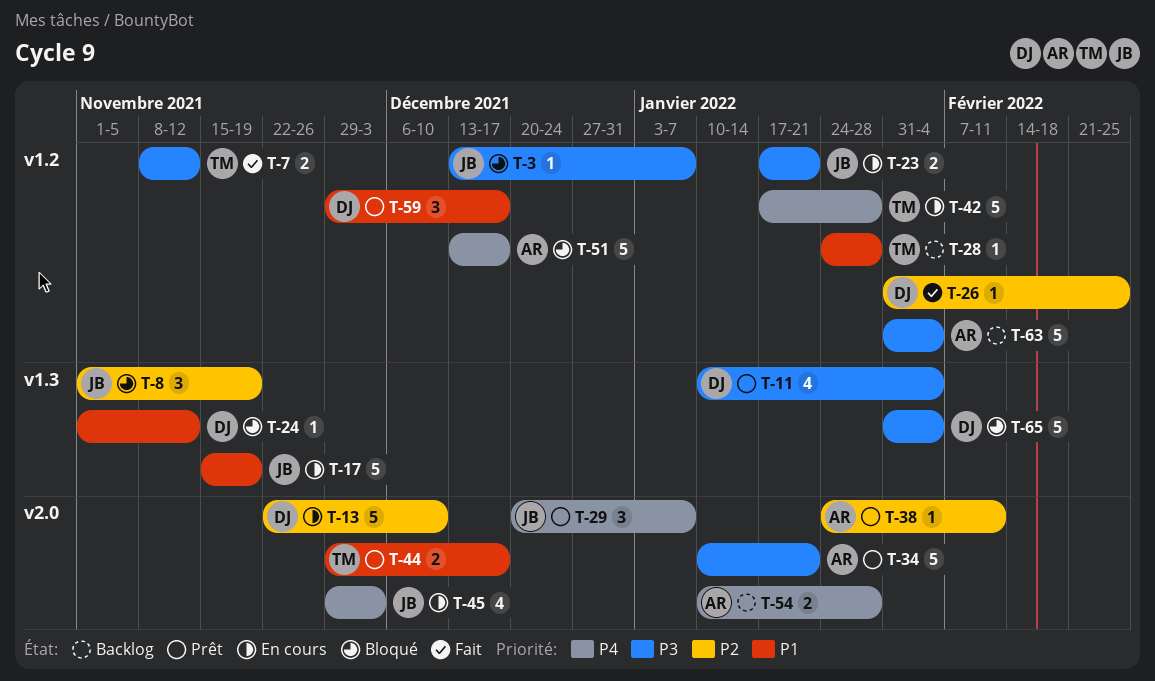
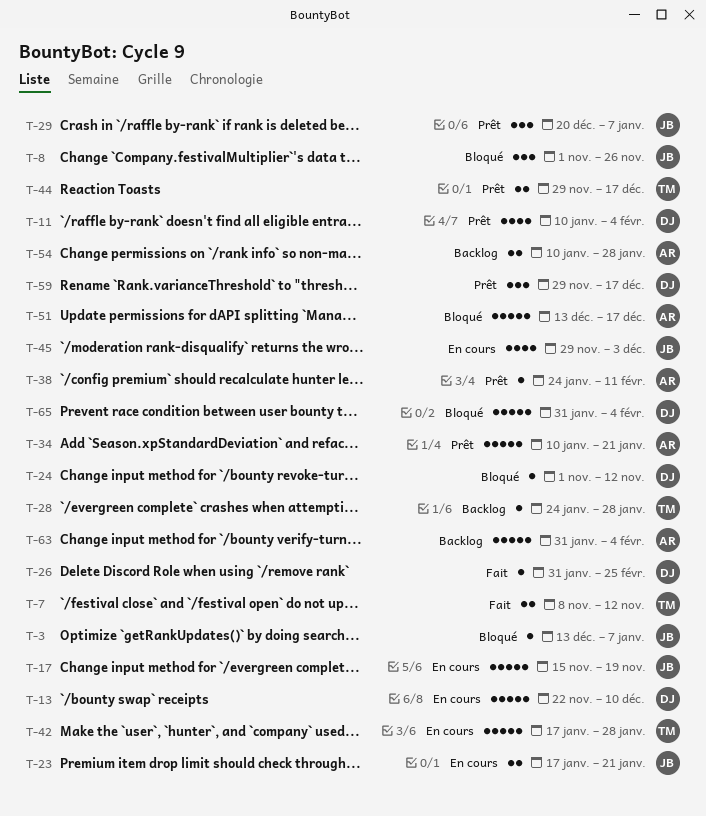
T-8, due: Nov 19 -> Nov 26

